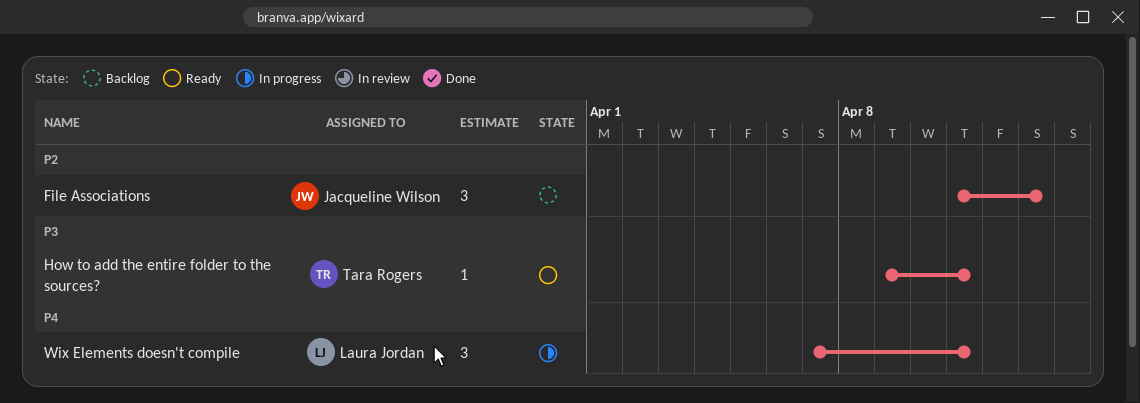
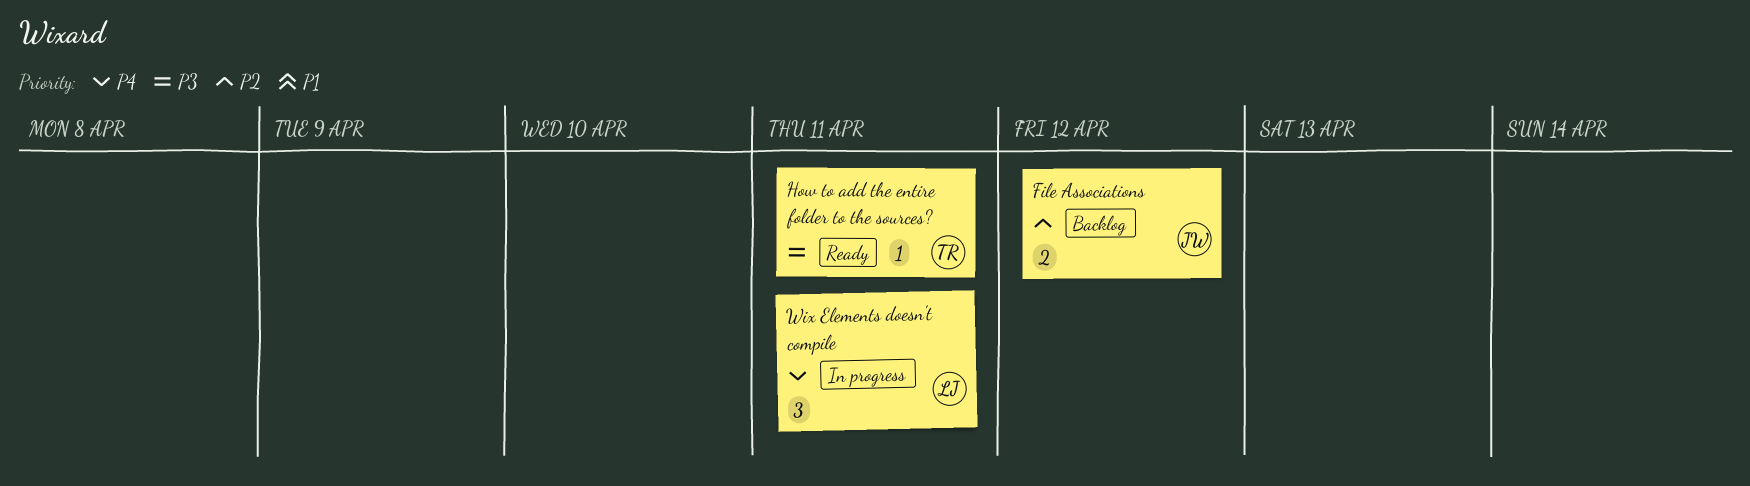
File Associations, estimate: 3 -> 2
File Associations, due: Apr 13 -> Apr 12

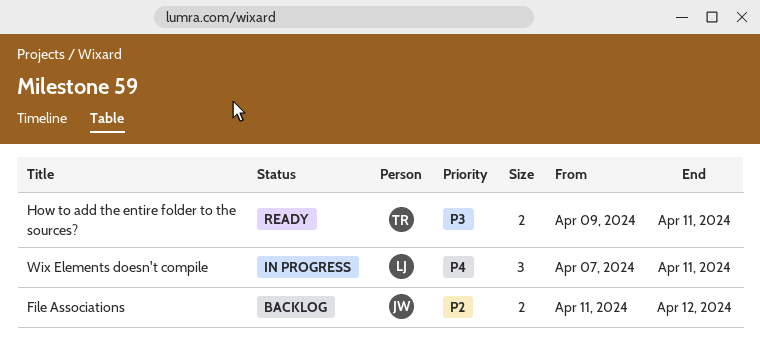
How to add the entire folder to the sources?, estimate: 1 -> 2

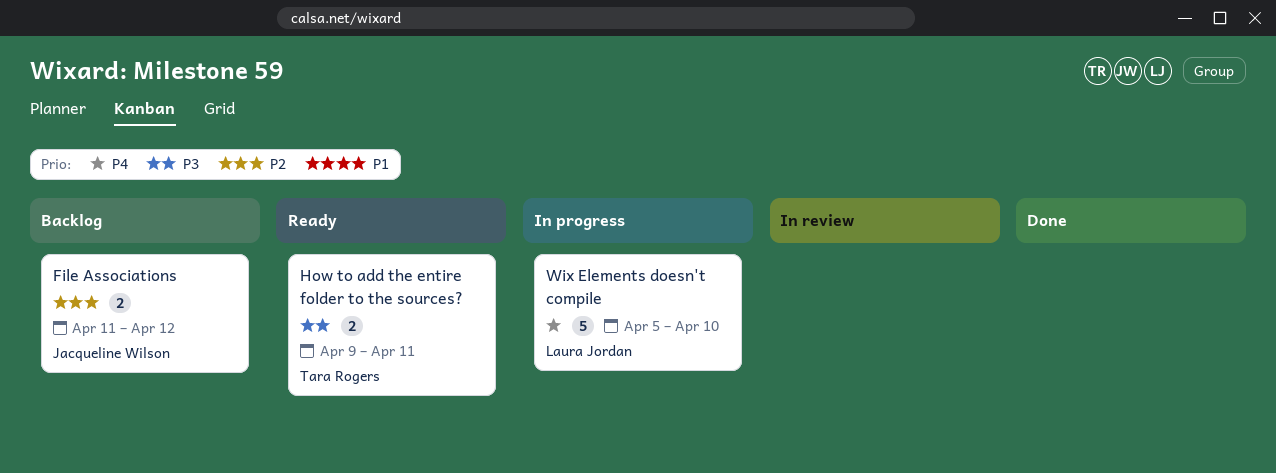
Wix Elements doesn't compile, estimate: 3 -> 5
Wix Elements doesn't compile, start: Apr 7 -> Apr 5
Wix Elements doesn't compile, due: Apr 11 -> Apr 10

